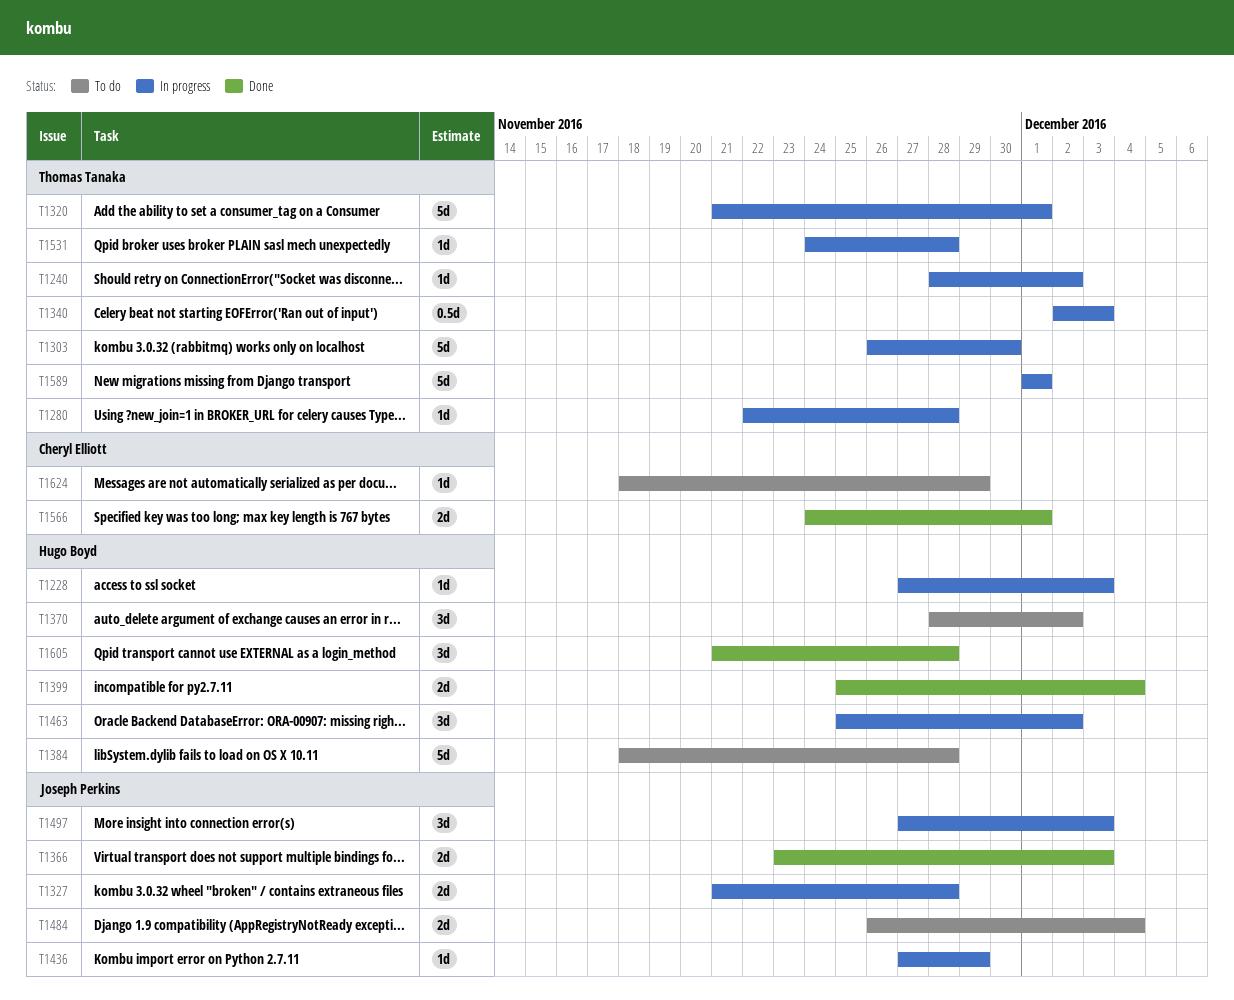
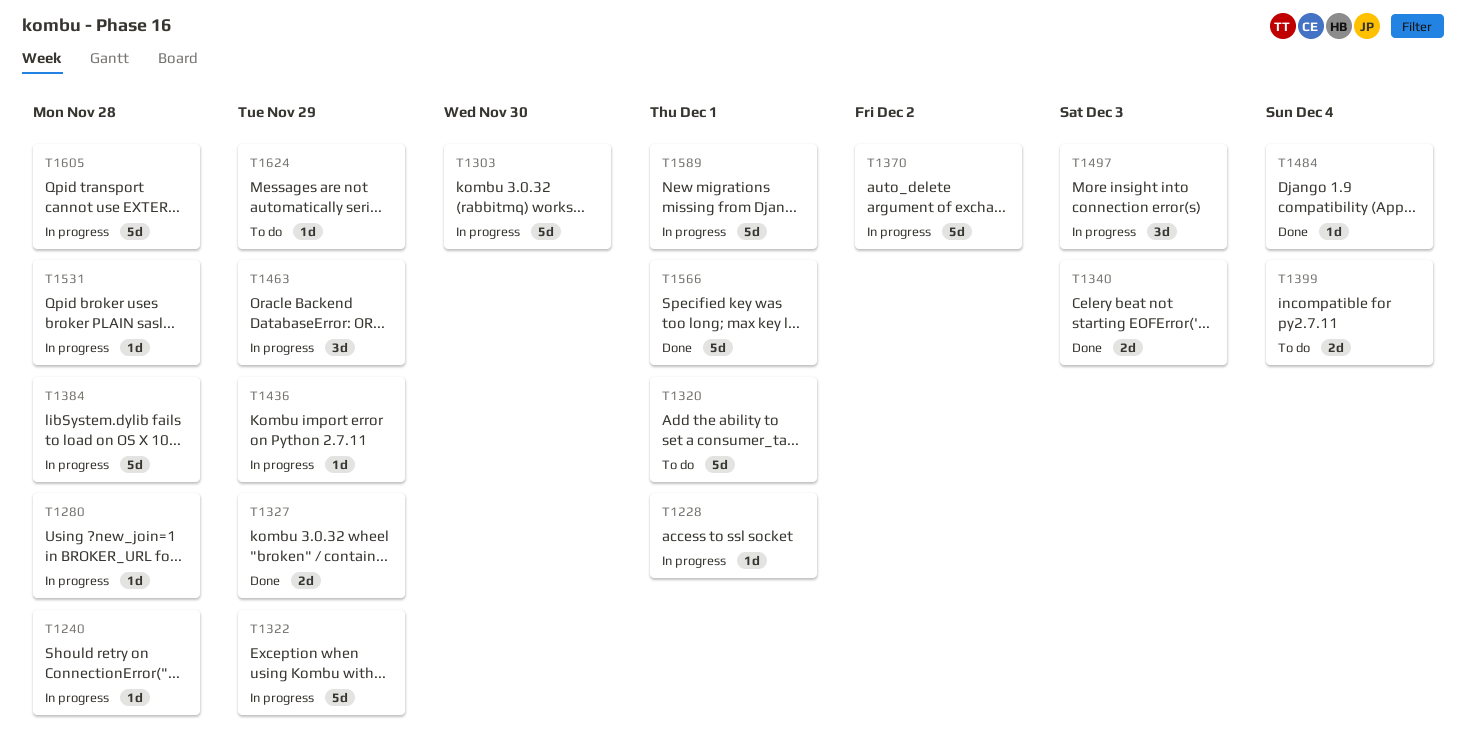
T1228, due: Dec 3 -> Dec 1
T1240, due: Dec 2 -> Nov 28
T1320, status: In progress -> To do
T1322: none -> present
T1327, status: In progress -> Done
T1327, due: Nov 28 -> Nov 29
T1340, status: In progress -> Done
T1340, estimate: 0.5d -> 2d
T1366: present -> none
T1370, status: To do -> In progress
T1370, estimate: 3d -> 5d
T1384, status: To do -> In progress
T1399, status: Done -> To do
T1463, due: Dec 2 -> Nov 29
T1484, status: To do -> Done
T1484, estimate: 2d -> 1d
T1566, estimate: 2d -> 5d
T1605, status: Done -> In progress
T1605, estimate: 3d -> 5d

